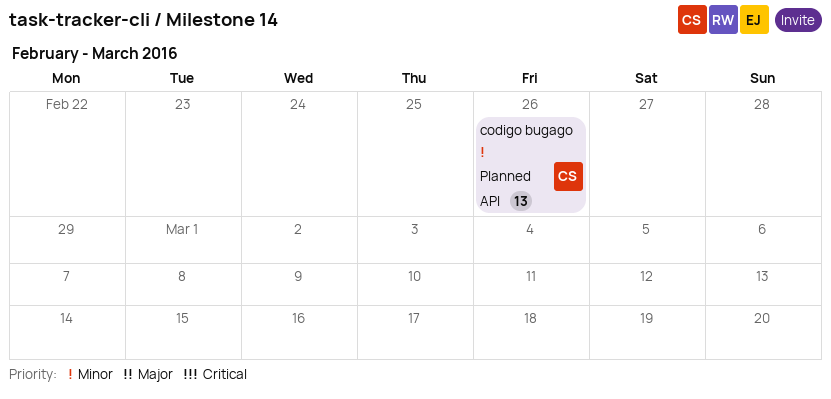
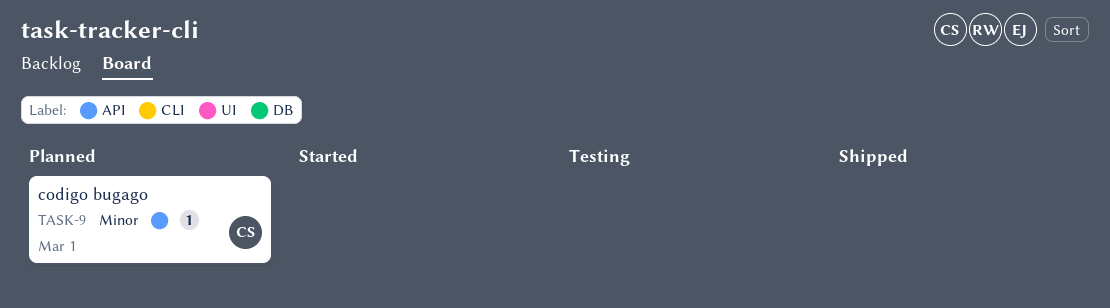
codigo bugago, estimate: 13 -> 1
codigo bugago, due: Feb 26 -> Mar 1

